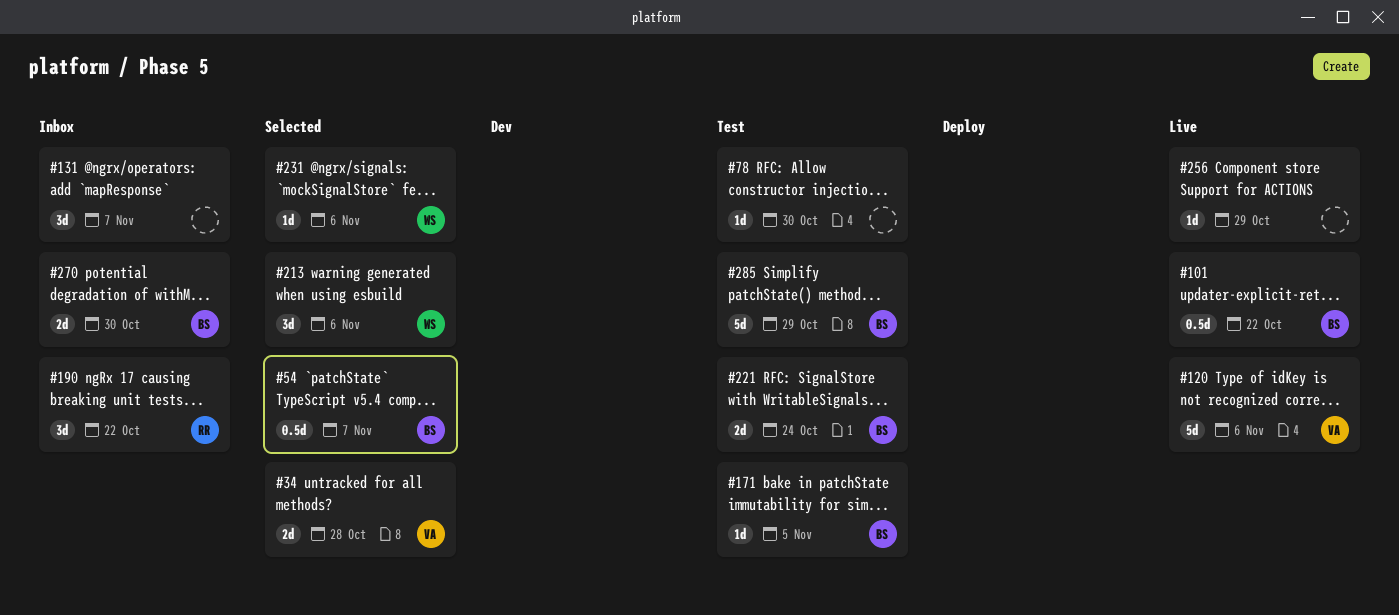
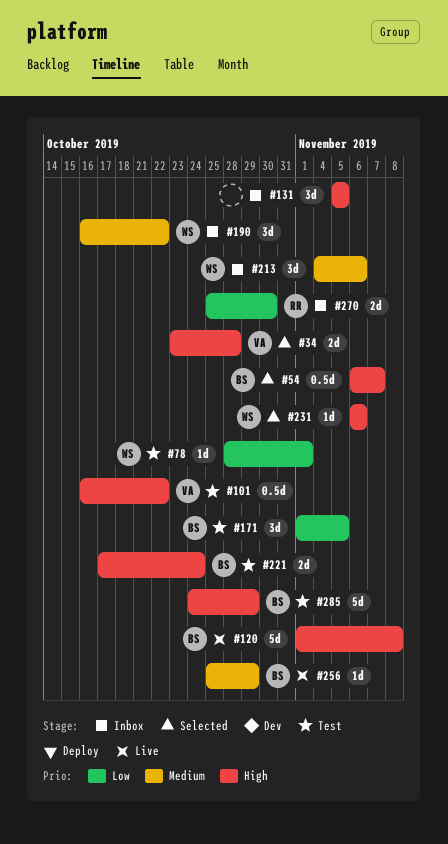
#78, owner: none -> WS
#78, due: Oct 30 -> Nov 1
#101, status: Live -> Test
#101, owner: BS -> VA
#120, owner: VA -> BS
#120, due: Nov 6 -> Nov 8
#131, due: Nov 7 -> Nov 5
#171, estimate: 1d -> 3d
#190, owner: RR -> WS
#213, status: Selected -> Inbox
#256, owner: none -> BS
#270, owner: BS -> RR

